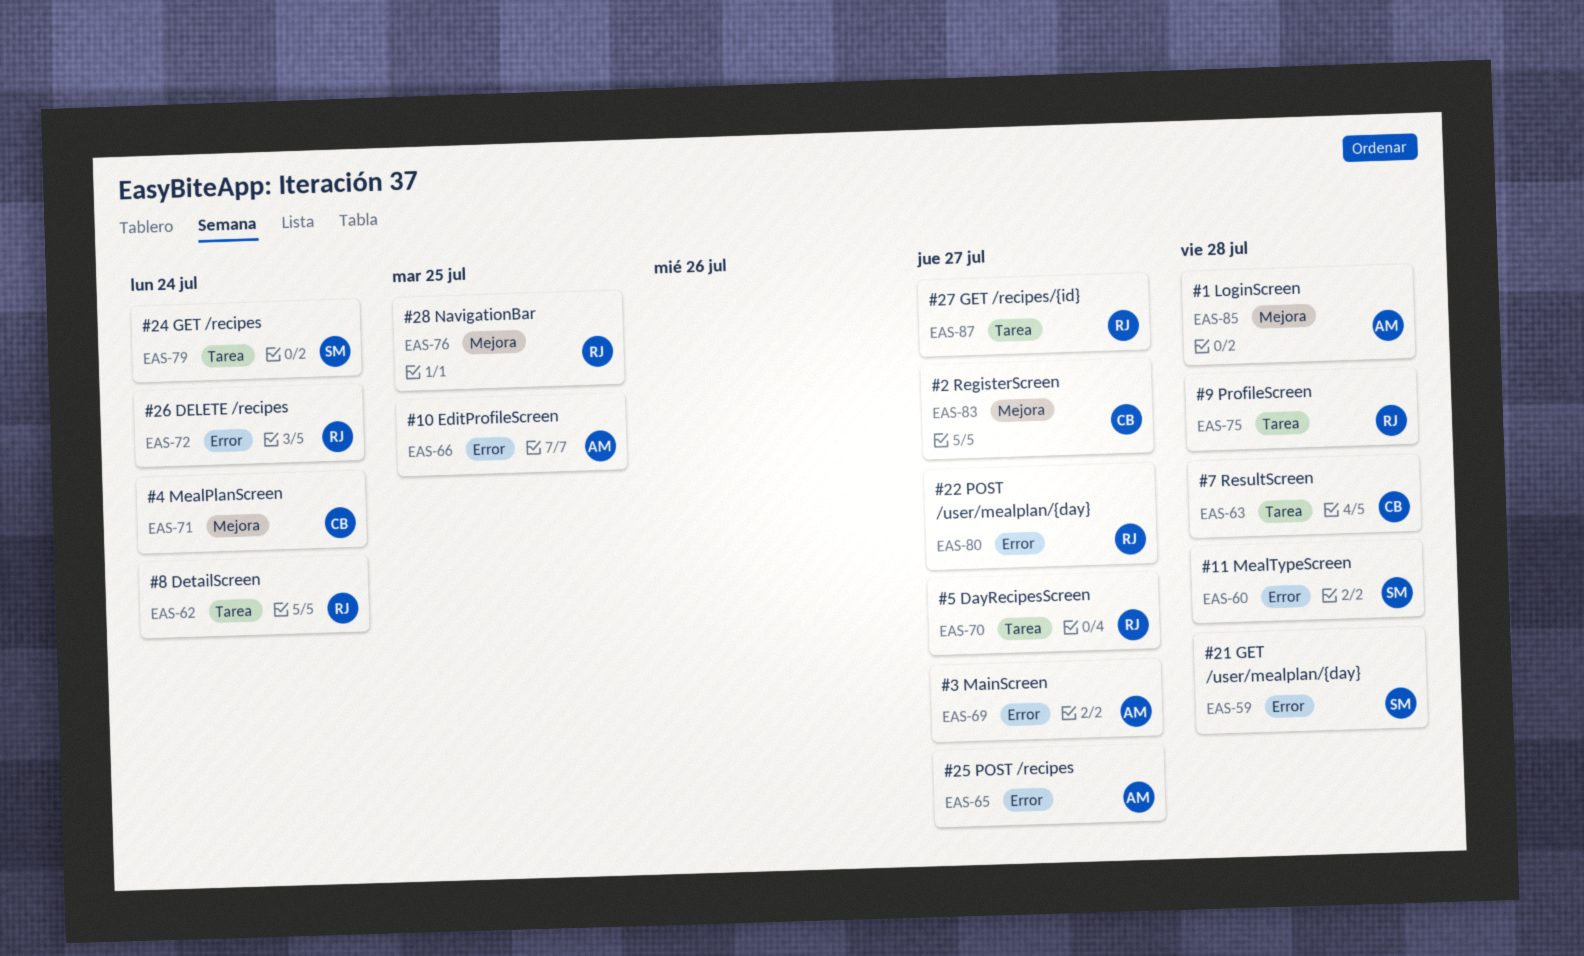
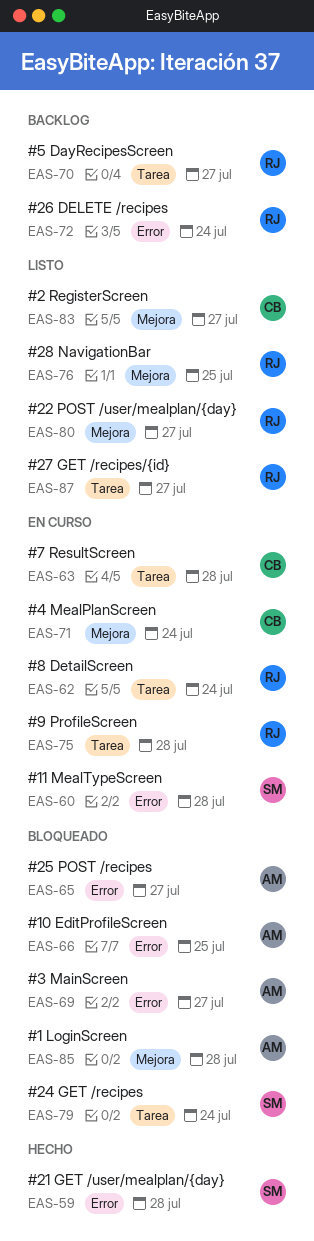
EAS-80, label: Error -> Mejora

